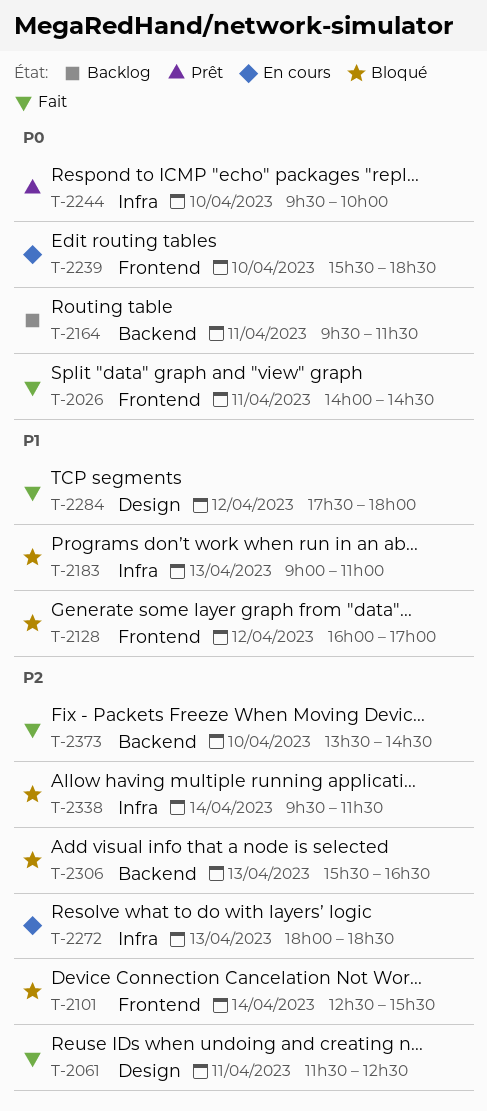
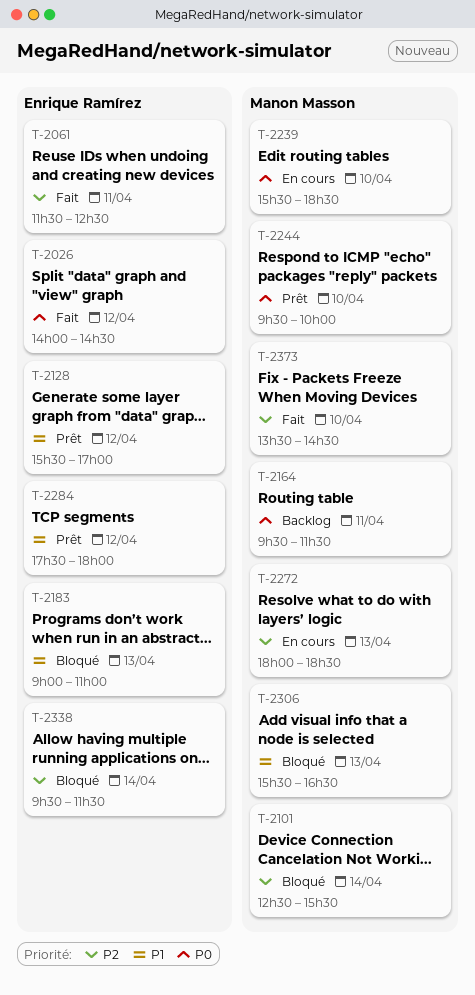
T-2026, day: Apr 11 -> Apr 12
T-2128, status: Bloqué -> Prêt
T-2128, begins: 16:00 -> 15:30
T-2284, status: Fait -> Prêt
T-2306, priority: P2 -> P1

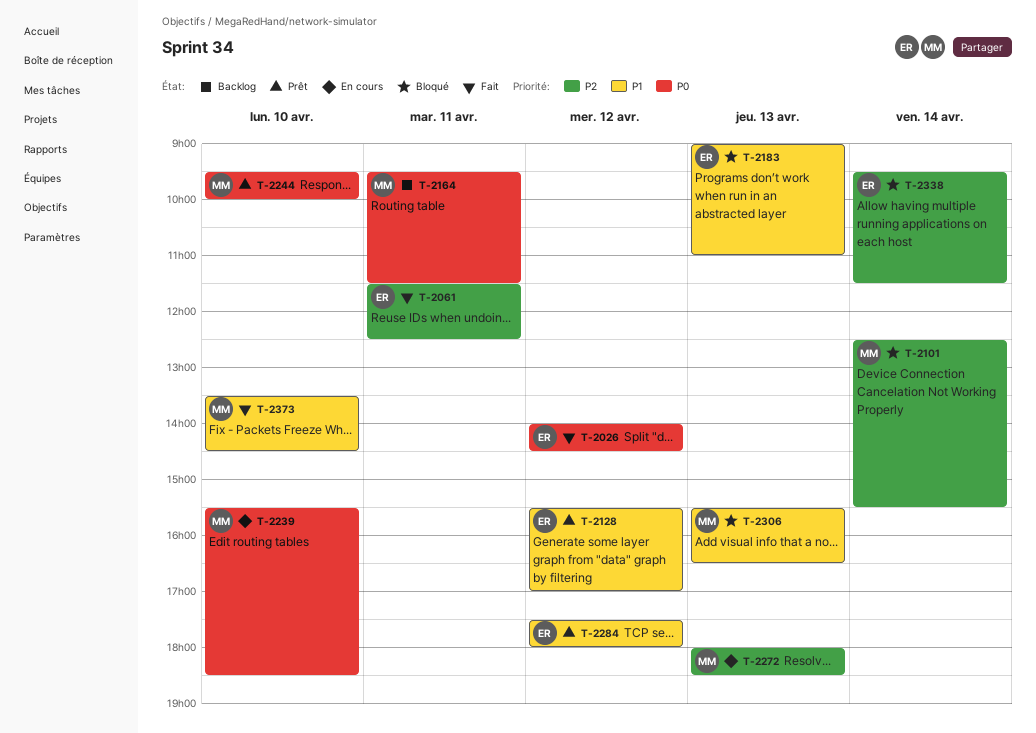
T-2373, priority: P2 -> P1

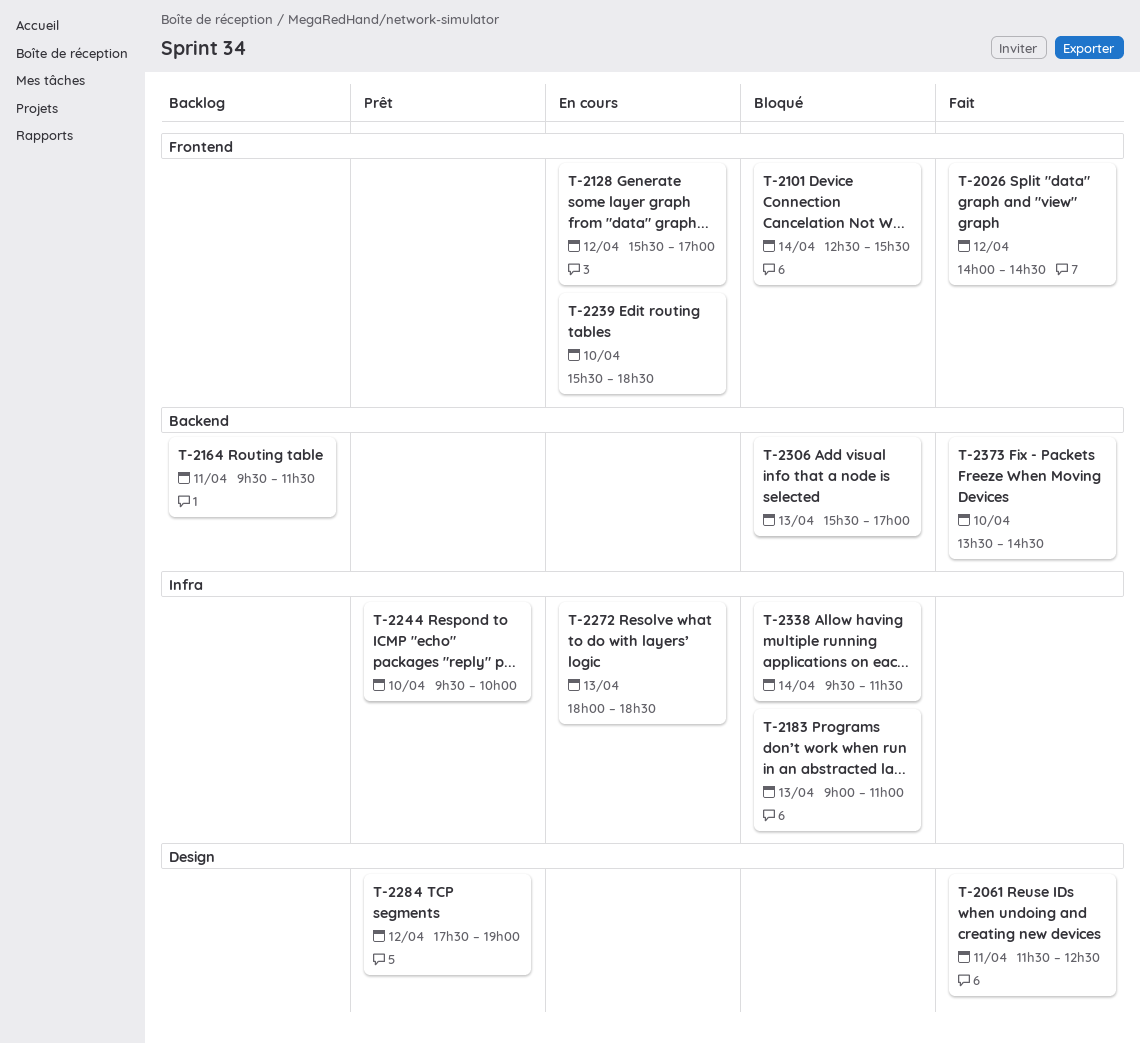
T-2128, status: Prêt -> En cours
T-2284, ends: 18:00 -> 19:00
T-2306, ends: 16:30 -> 17:00

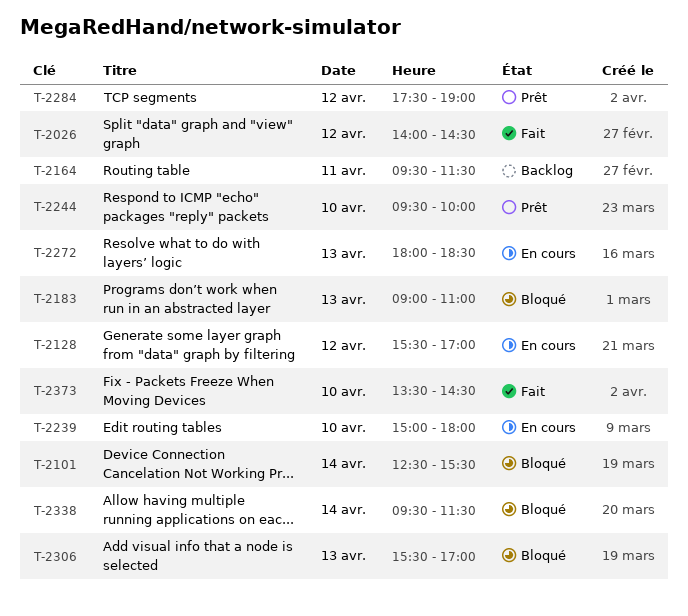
T-2061: present -> none
T-2239, begins: 15:30 -> 15:00
T-2239, ends: 18:30 -> 18:00

